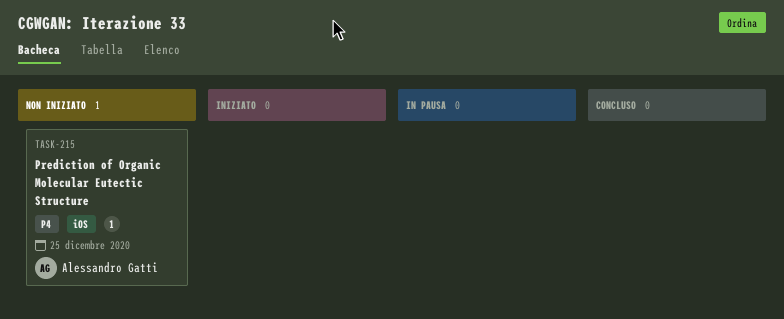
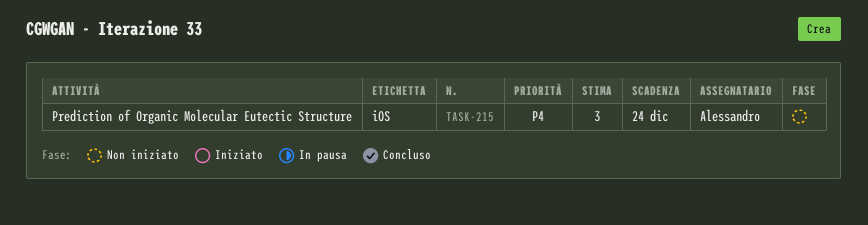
TASK-215, estimate: 1 -> 3
TASK-215, due: Dec 25 -> Dec 24

